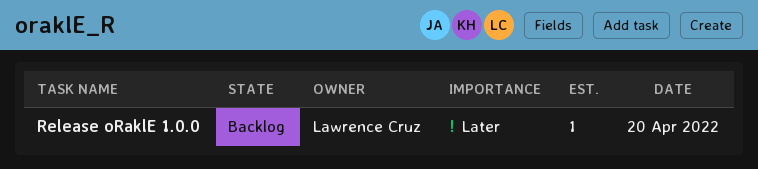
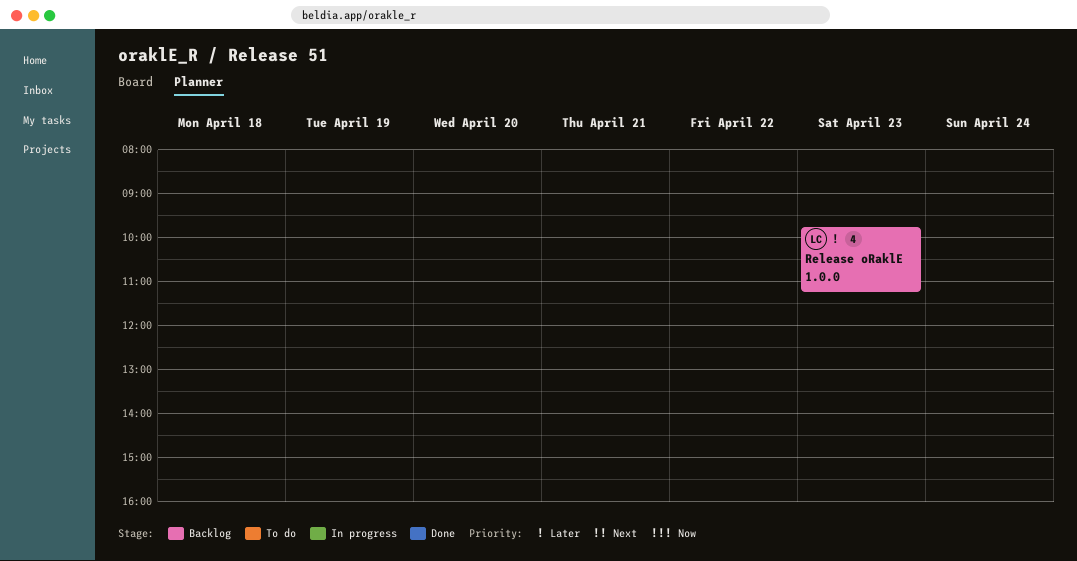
Release oRaklE 1.0.0, estimate: 1 -> 4
Release oRaklE 1.0.0, day: Apr 20 -> Apr 23

